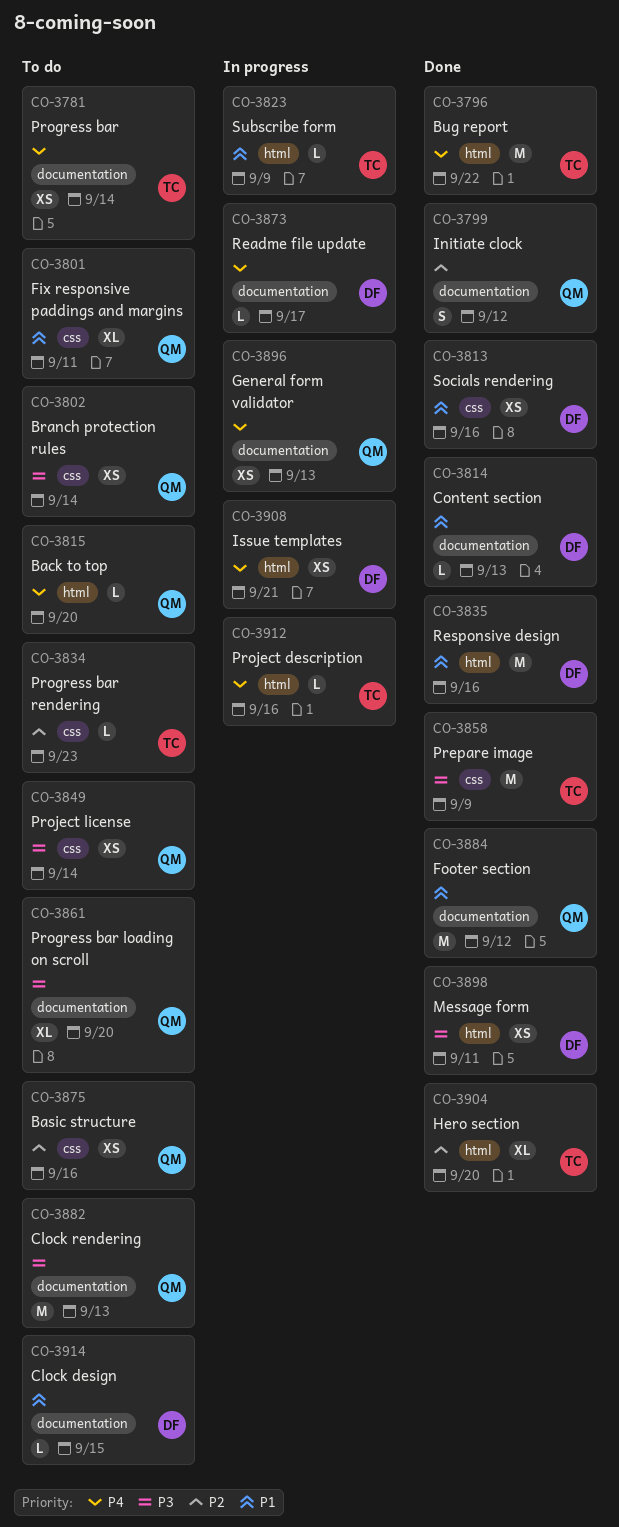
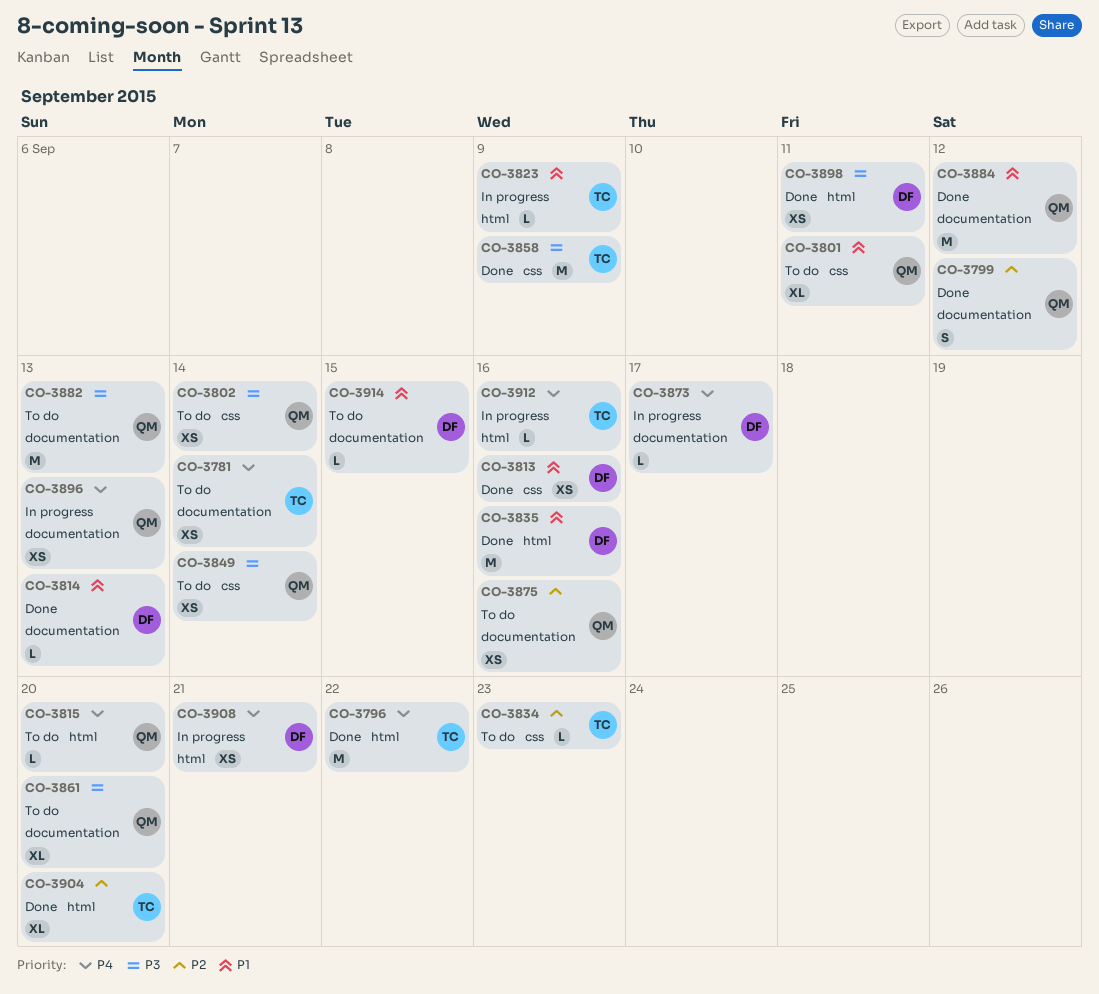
CO-3875, label: css -> documentation

